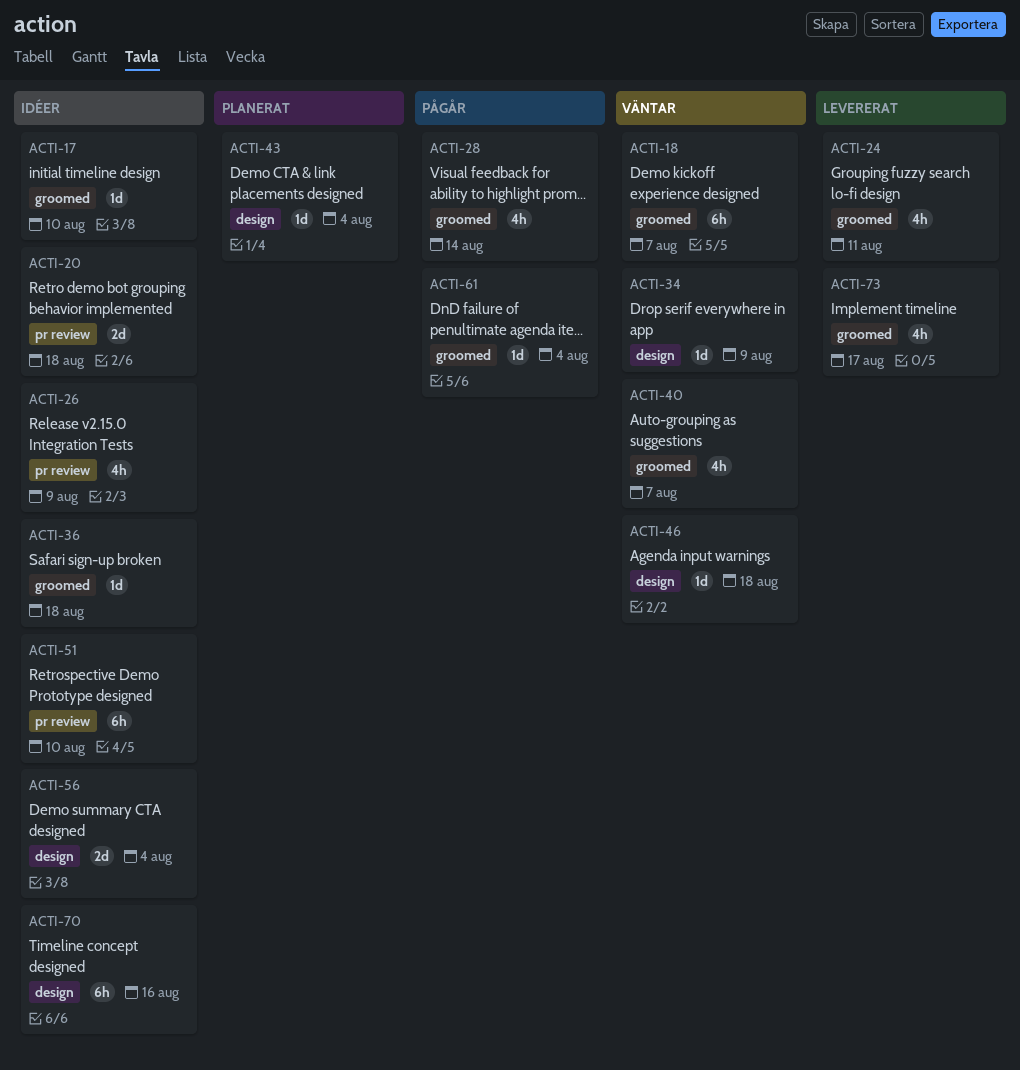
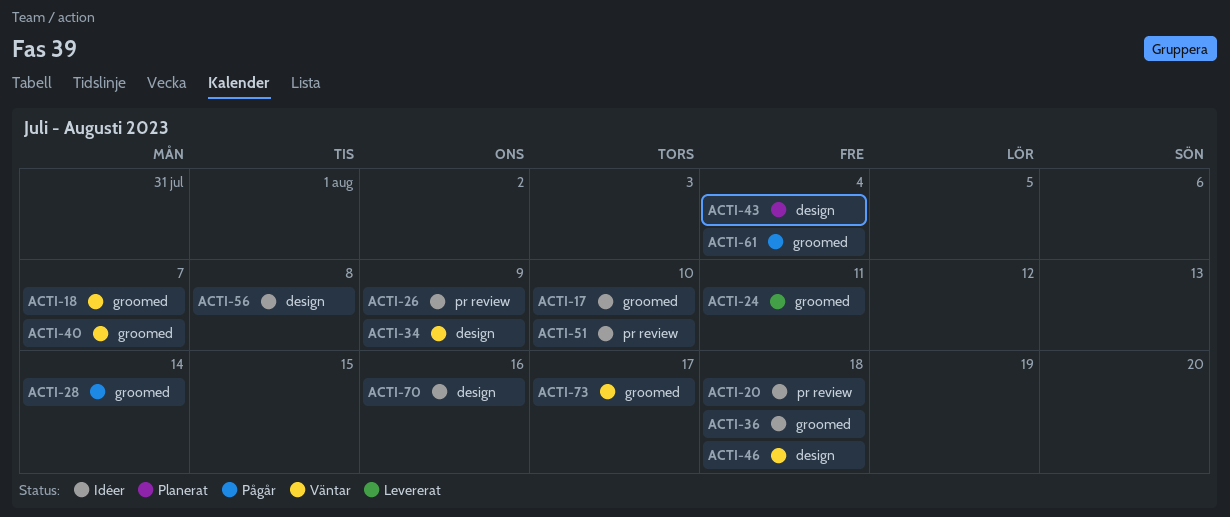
ACTI-56, due: Aug 4 -> Aug 8
ACTI-73, status: Levererat -> Väntar

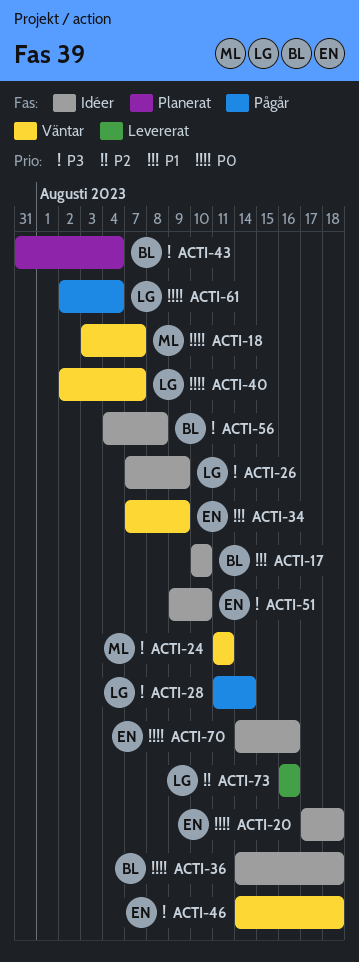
ACTI-24, status: Levererat -> Väntar
ACTI-73, status: Väntar -> Levererat
ACTI-73, due: Aug 17 -> Aug 16

